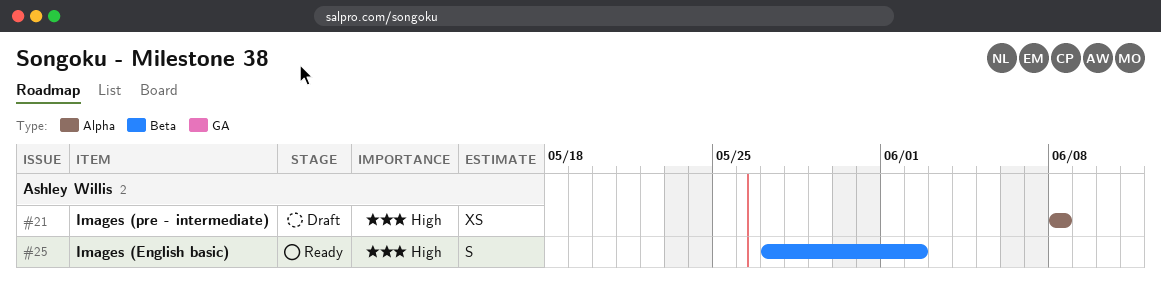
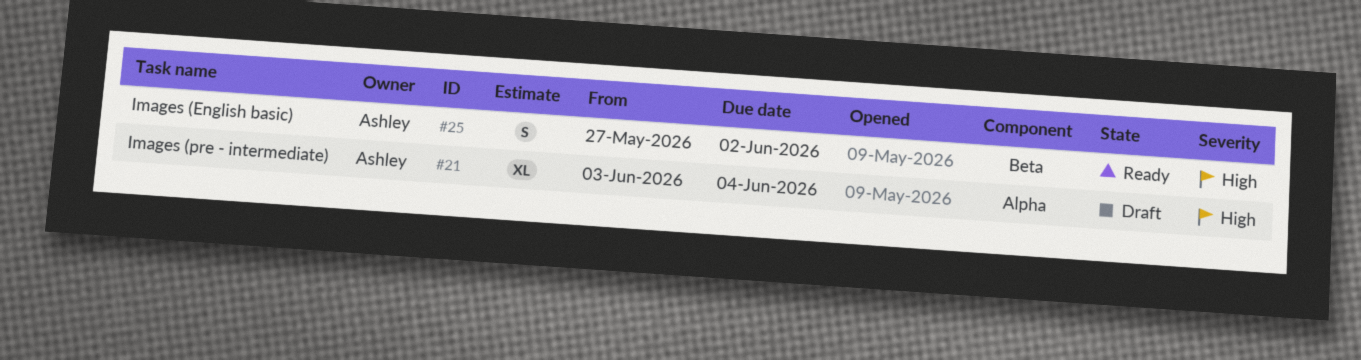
#21, estimate: XS -> XL
#21, start: Jun 8 -> Jun 3
#21, due: Jun 8 -> Jun 4

